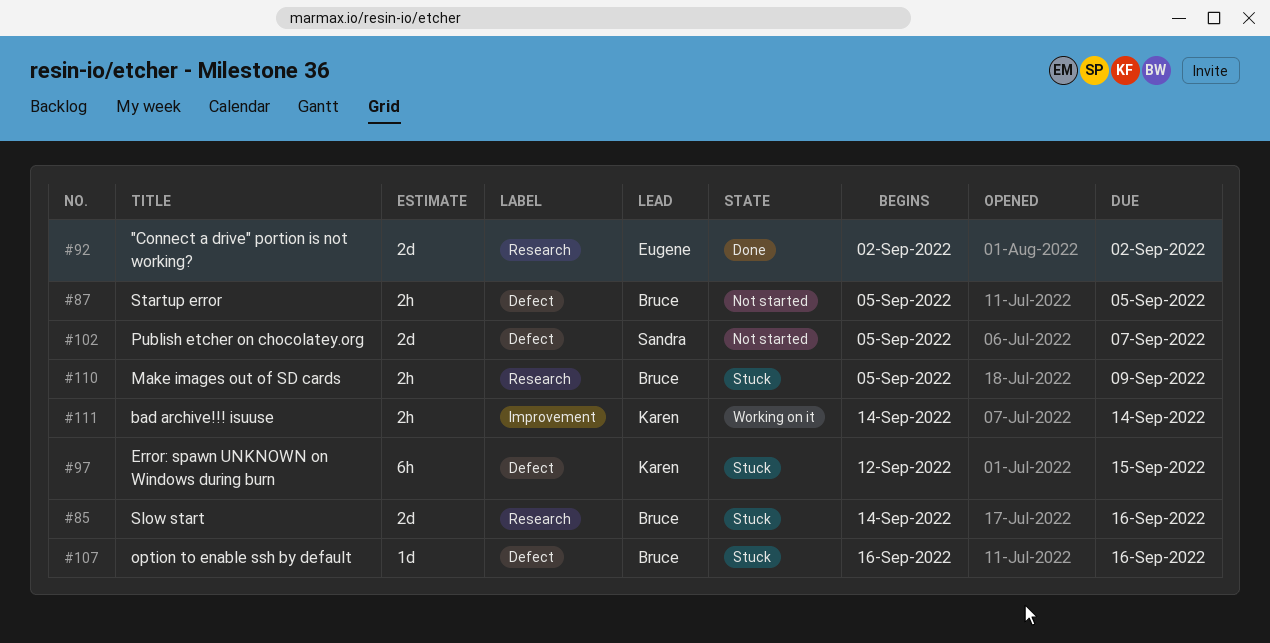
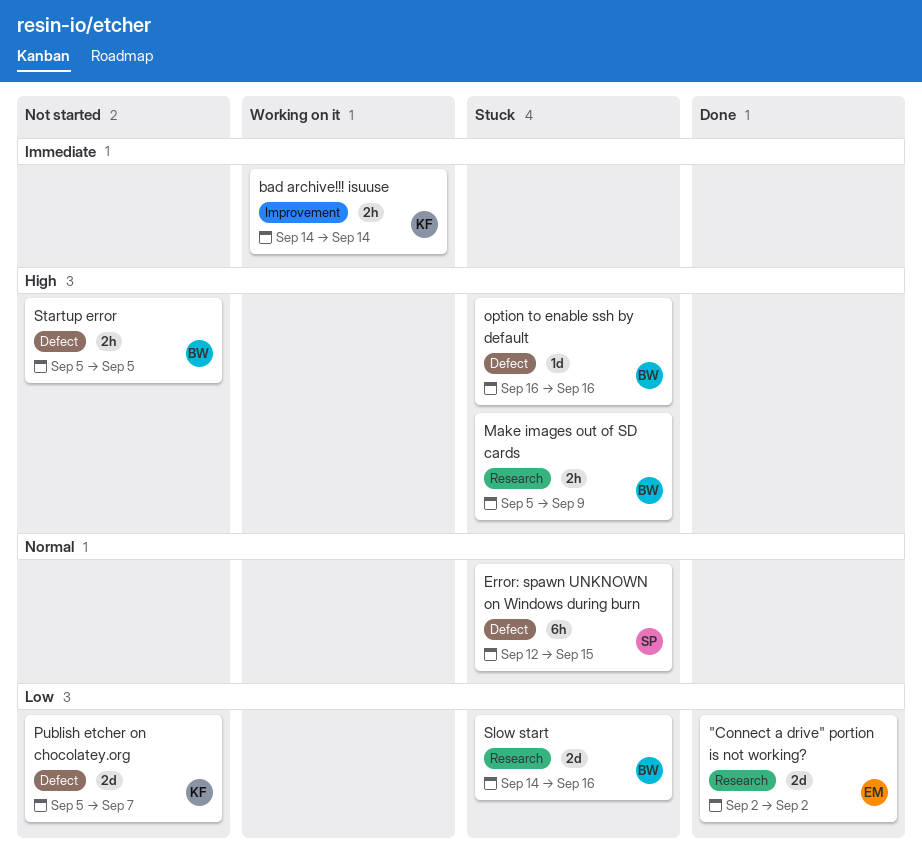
Error: spawn UNKNOWN on Windows during burn, owner: Karen -> Sandra
Publish etcher on chocolatey.org, owner: Sandra -> Karen

